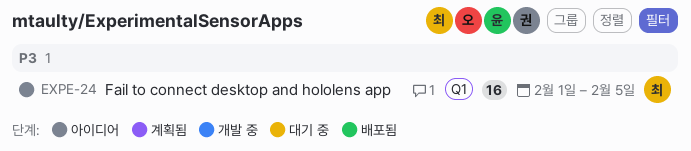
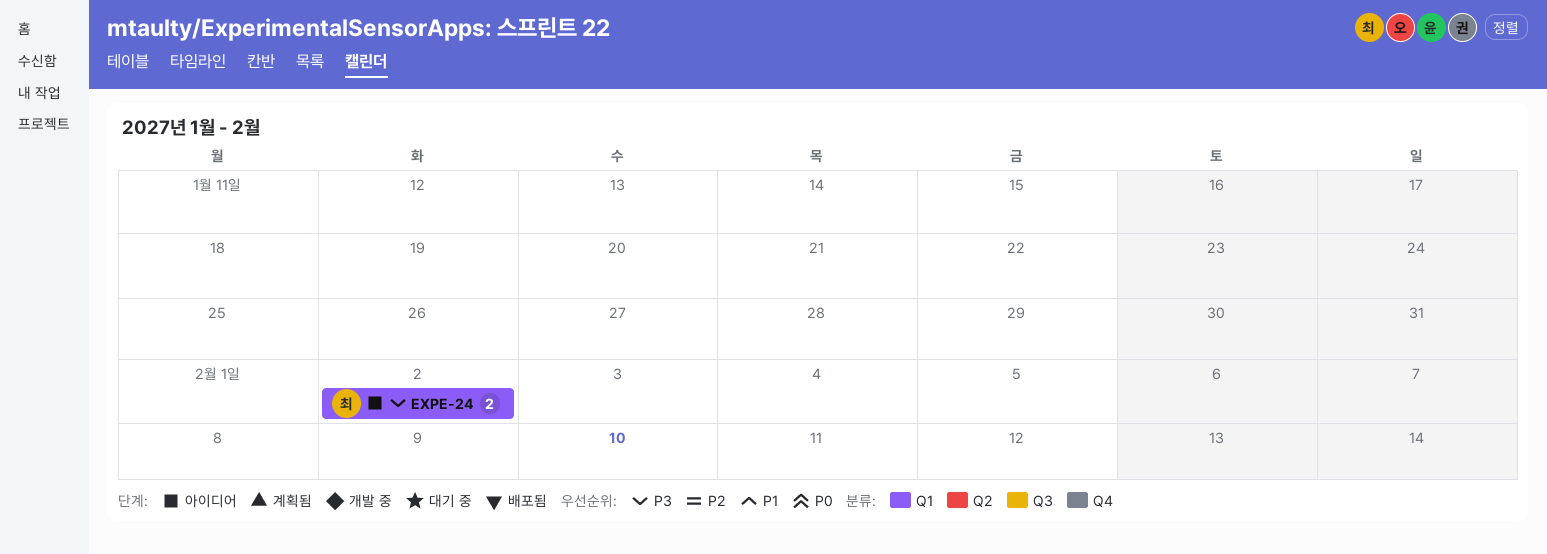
EXPE-24, estimate: 16 -> 2
EXPE-24, start: Feb 1 -> Feb 2
EXPE-24, due: Feb 5 -> Feb 2

